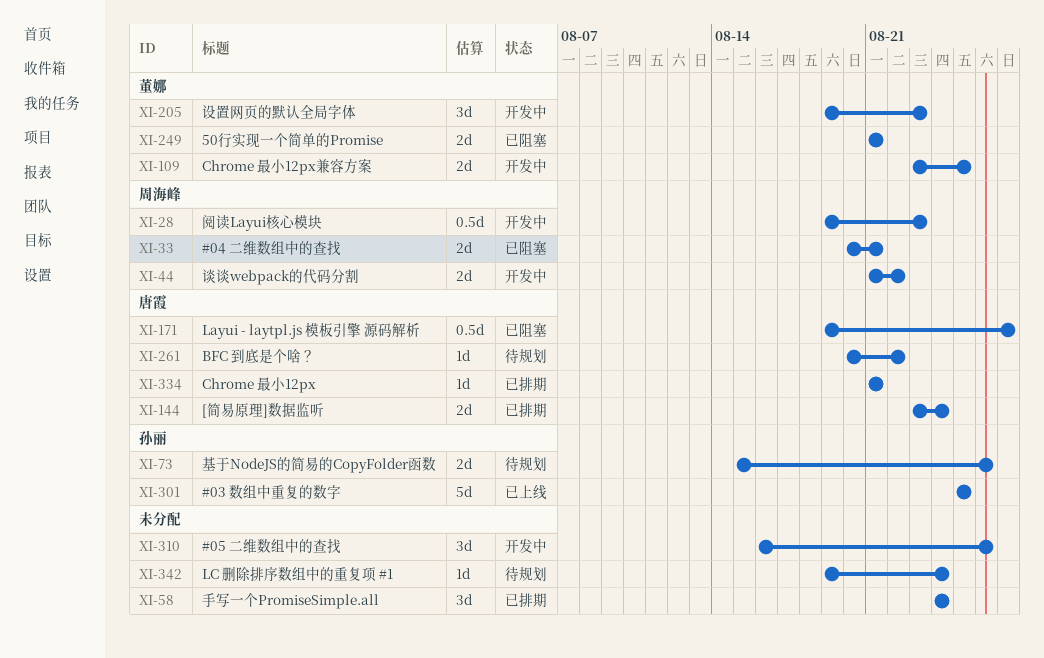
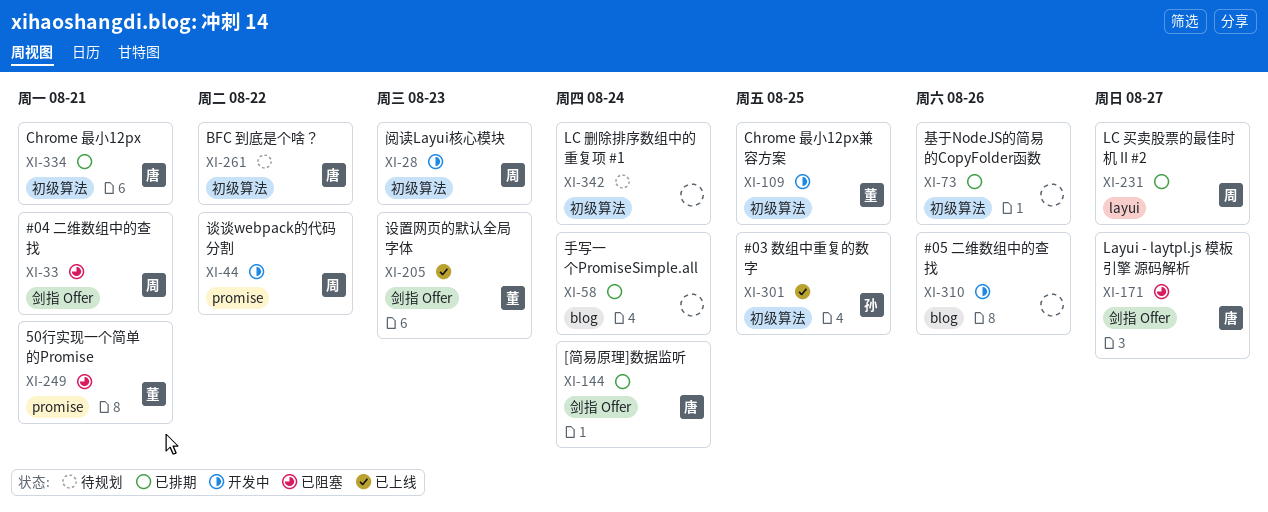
XI-73, status: 待规划 -> 已排期
XI-73, owner: 孙丽 -> none
XI-205, status: 开发中 -> 已上线
XI-231: none -> present

